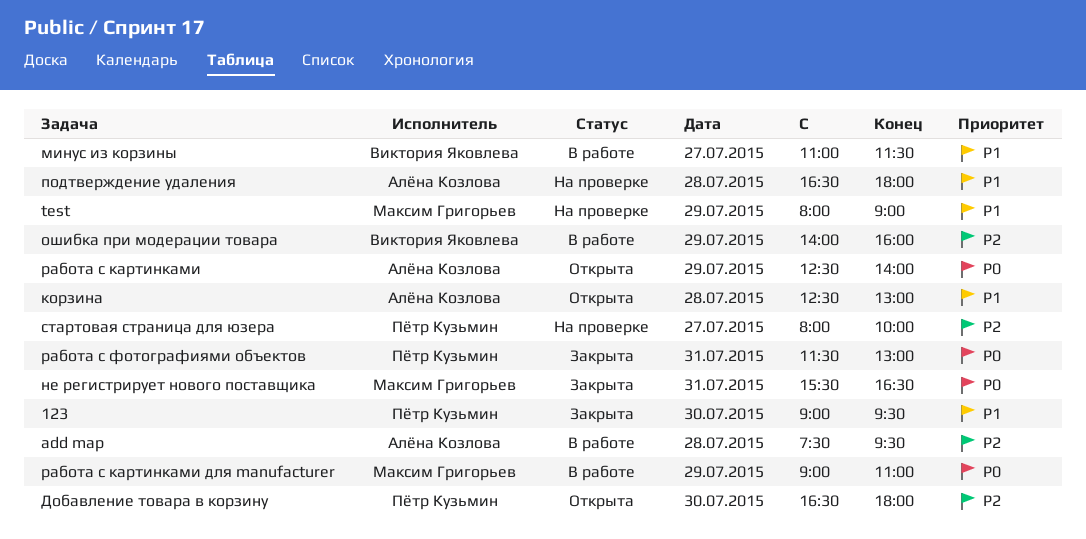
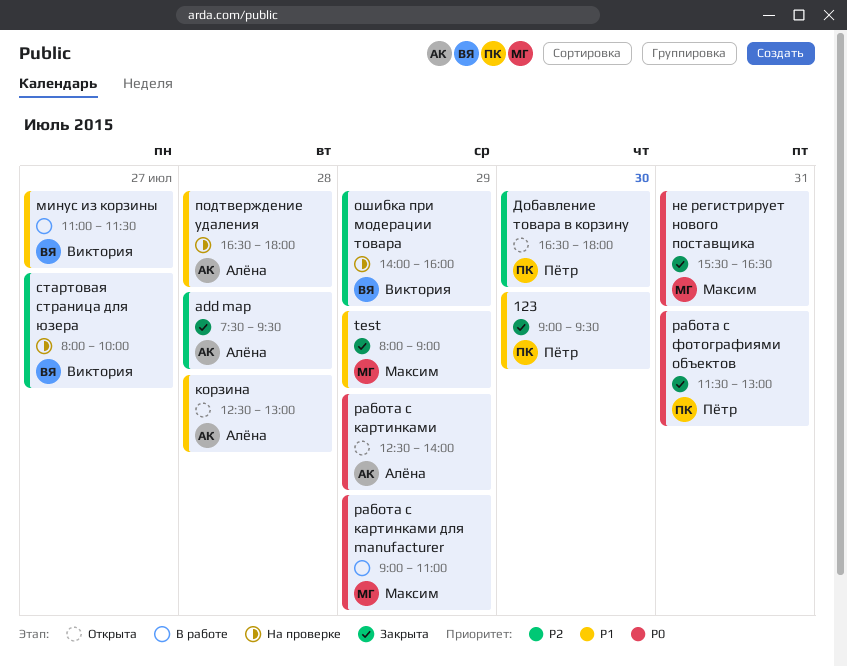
add map, status: В работе -> Закрыта
test, status: На проверке -> Закрыта
ошибка при модерации товара, status: В работе -> На проверке
стартовая страница для юзера, owner: Пётр Кузьмин -> Виктория Яковлева

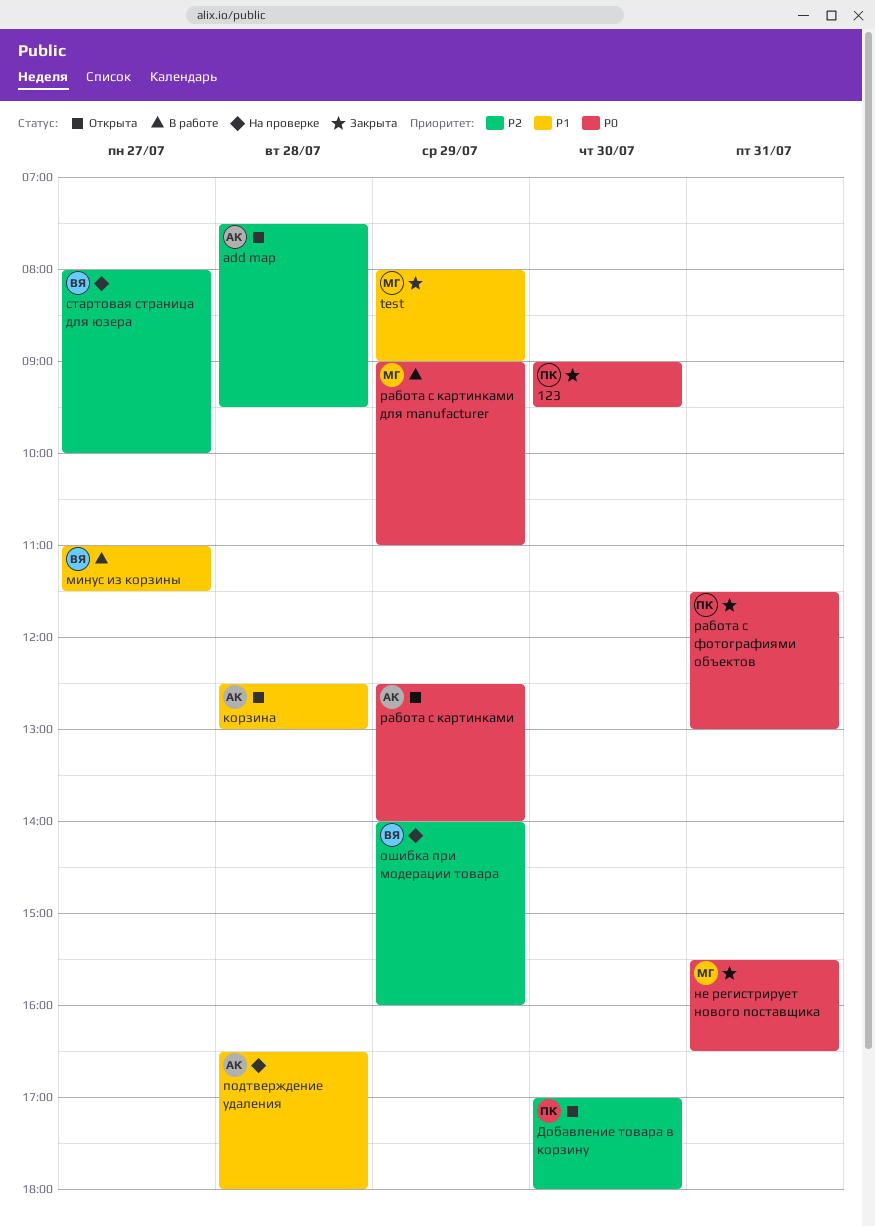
123, priority: P1 -> P0
add map, status: Закрыта -> Открыта
Добавление товара в корзину, begins: 16:30 -> 17:00

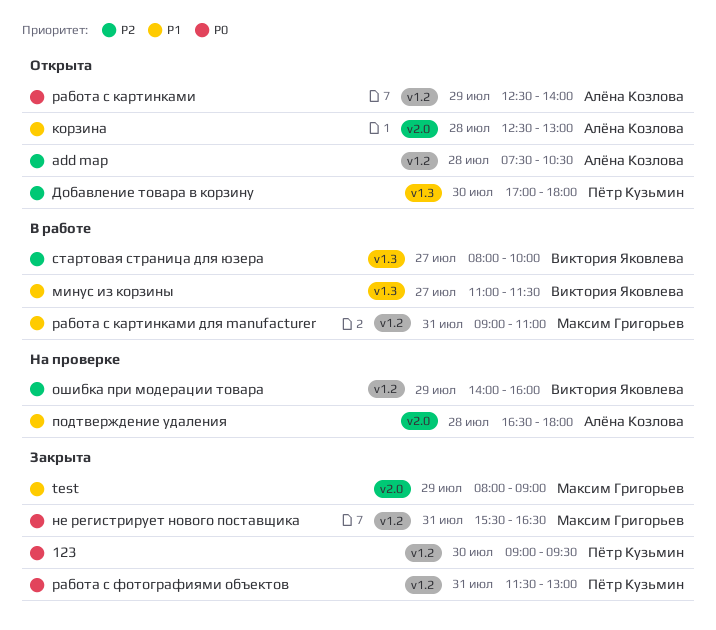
add map, ends: 09:30 -> 10:30
работа с картинками для manufacturer, priority: P0 -> P1
работа с картинками для manufacturer, day: Jul 29 -> Jul 31
стартовая страница для юзера, status: На проверке -> В работе

